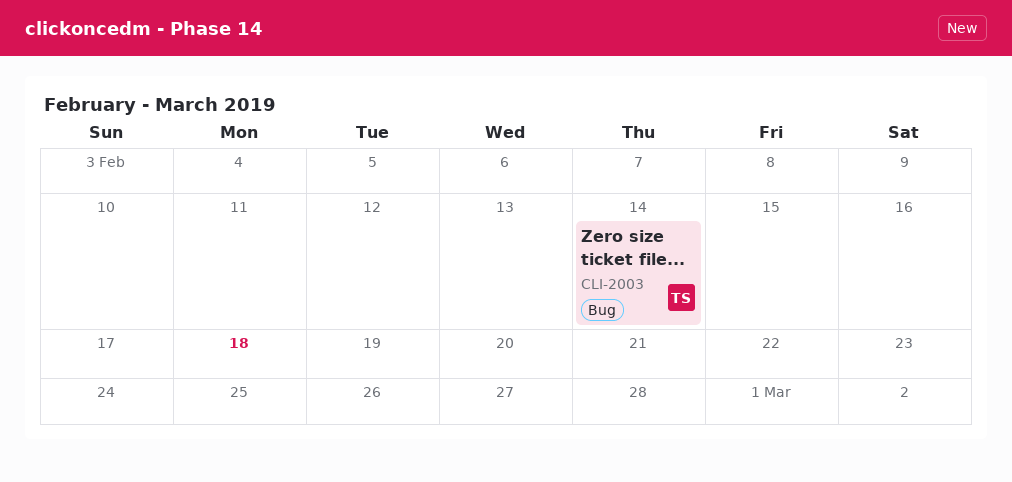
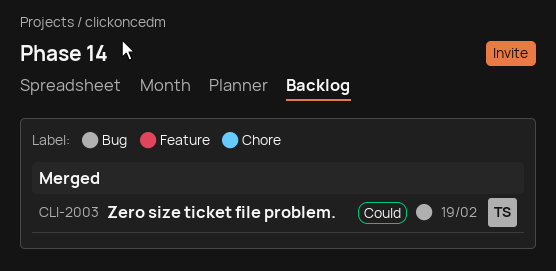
CLI-2003, due: Feb 14 -> Feb 19

